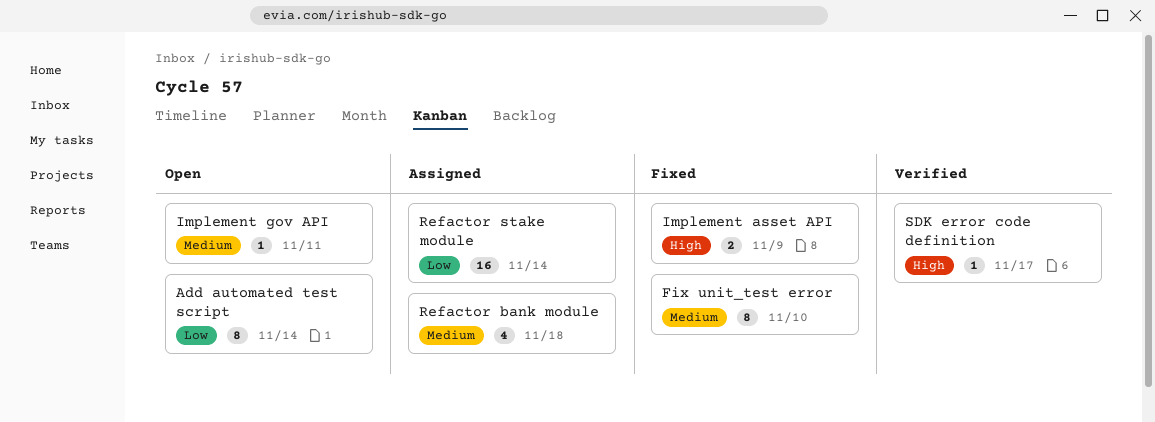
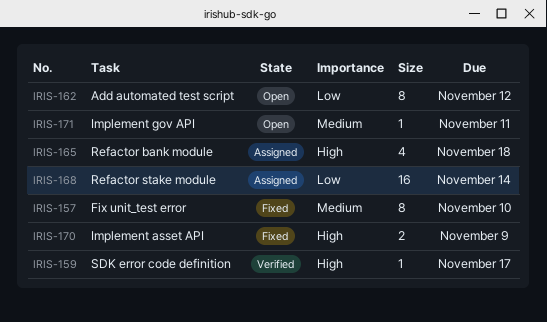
Add automated test script, due: Nov 14 -> Nov 12
Refactor bank module, priority: Medium -> High

